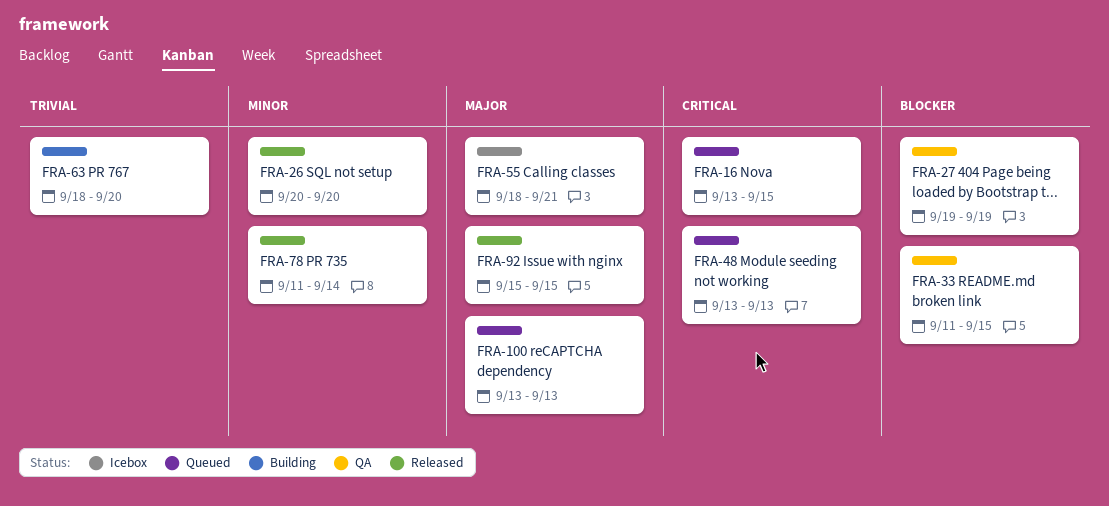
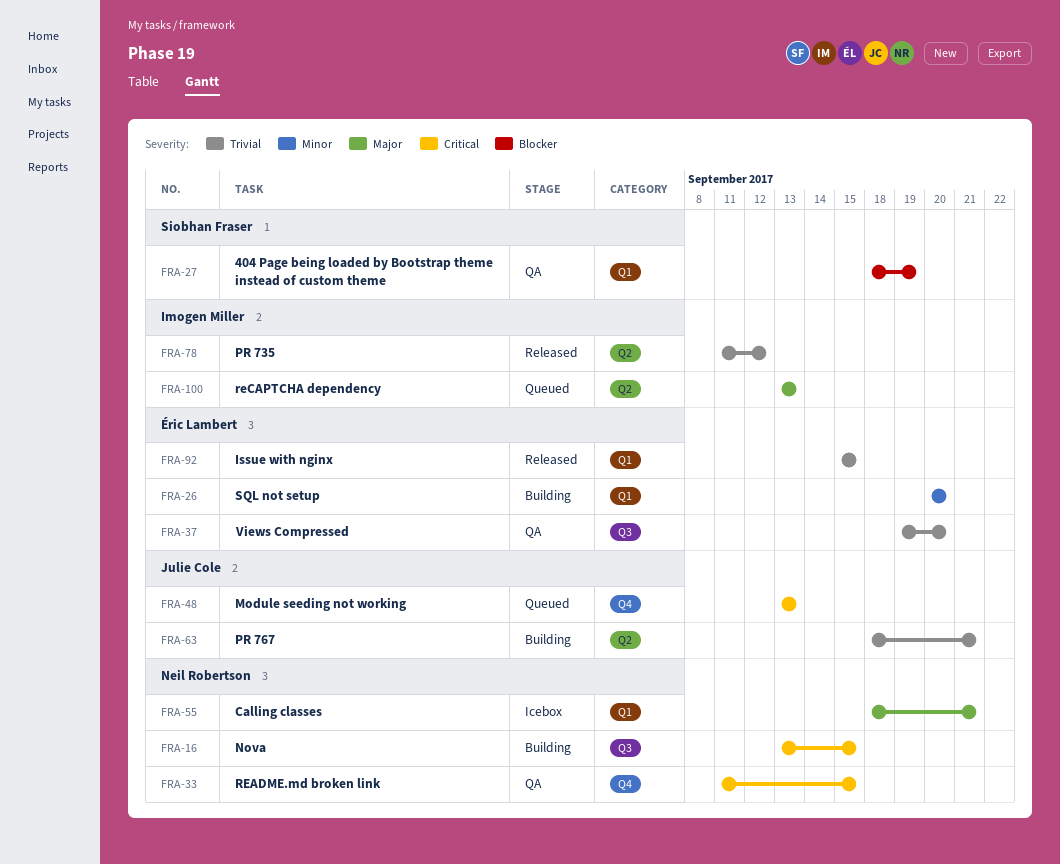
FRA-16, status: Queued -> Building
FRA-26, status: Released -> Building
FRA-27, start: Sep 19 -> Sep 18
FRA-33, priority: Blocker -> Critical
FRA-37: none -> present
FRA-63, due: Sep 20 -> Sep 21
FRA-78, priority: Minor -> Trivial
FRA-78, due: Sep 14 -> Sep 12
FRA-92, priority: Major -> Trivial

